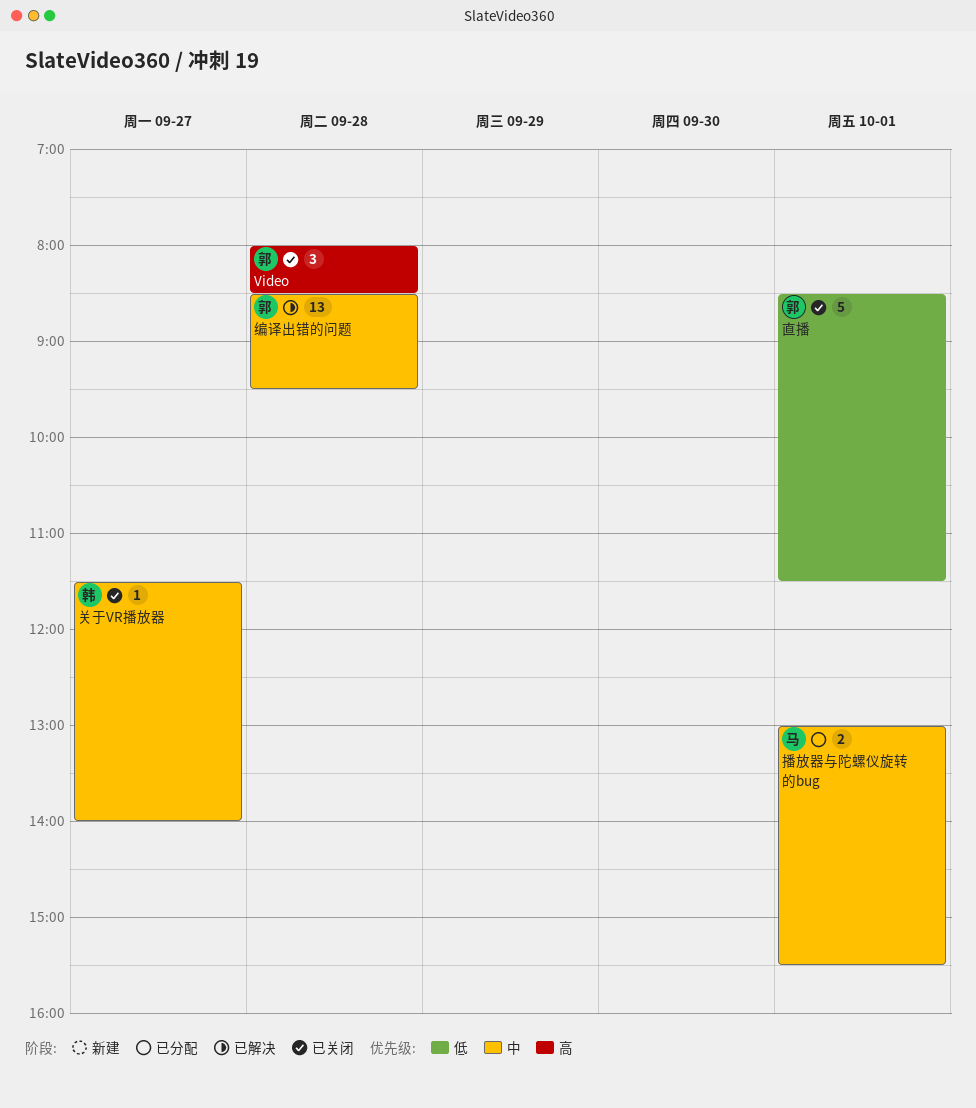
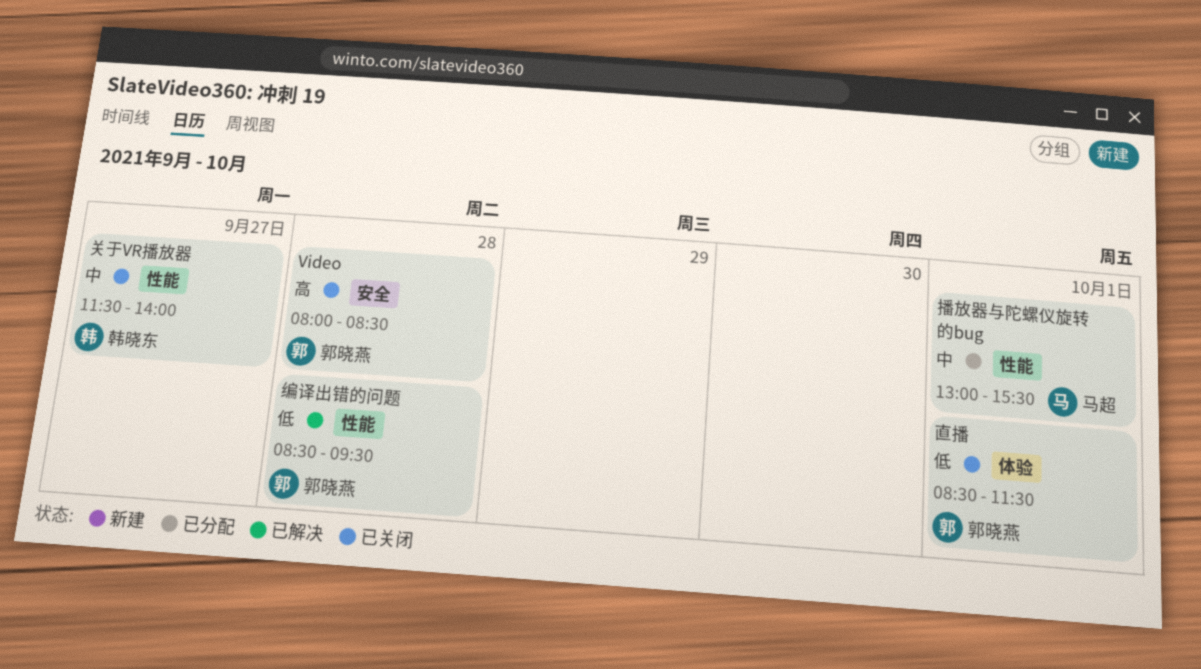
编译出错的问题, priority: 中 -> 低

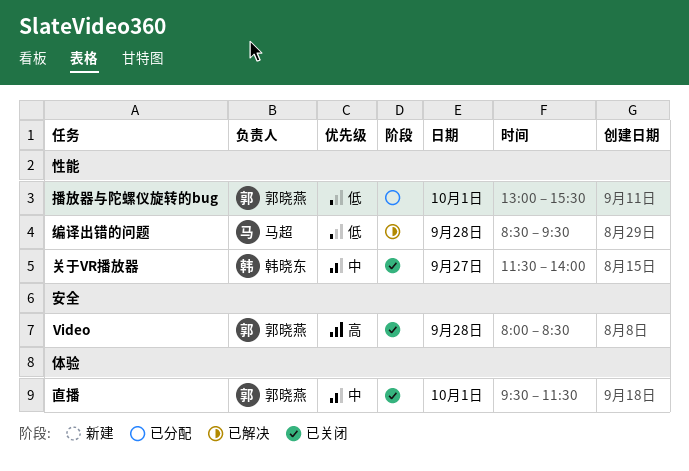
播放器与陀螺仪旋转的bug, owner: 马超 -> 郭晓燕
播放器与陀螺仪旋转的bug, priority: 中 -> 低
直播, priority: 低 -> 中
直播, begins: 08:30 -> 09:30
编译出错的问题, owner: 郭晓燕 -> 马超

